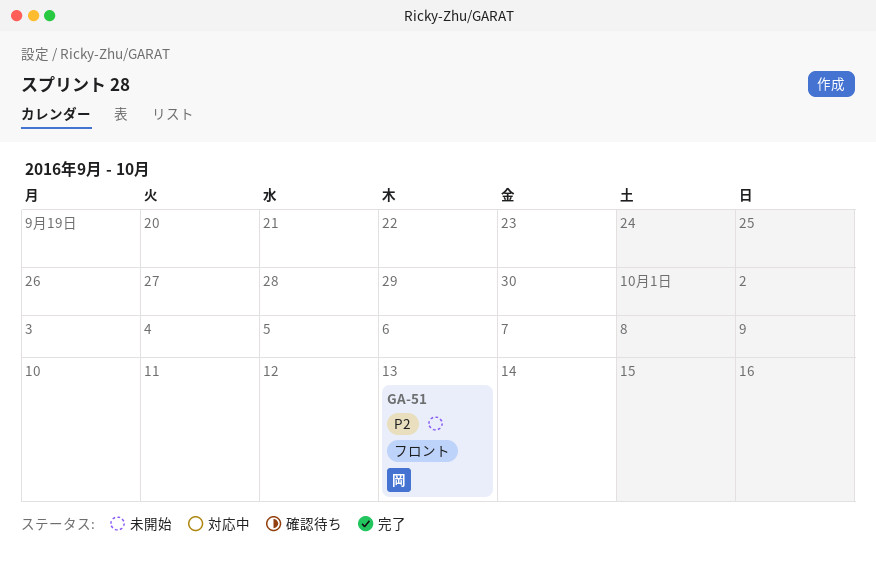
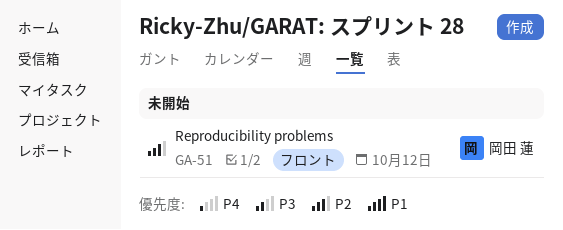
GA-51, due: Oct 13 -> Oct 12

